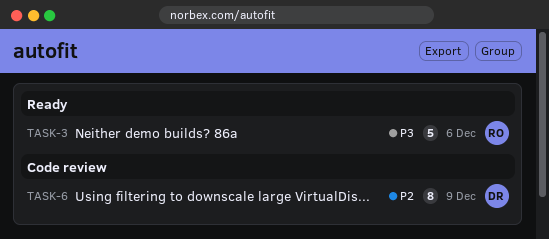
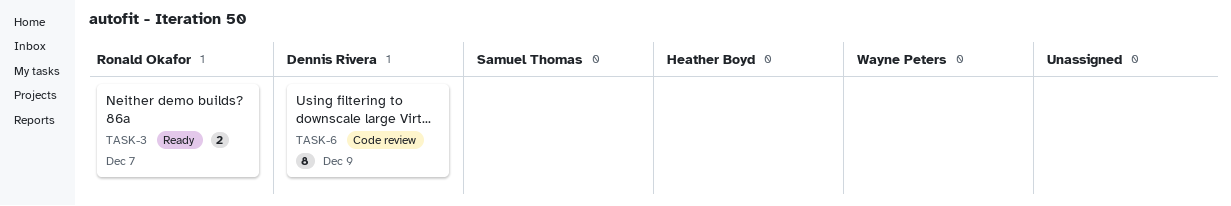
TASK-3, estimate: 5 -> 2
TASK-3, due: Dec 6 -> Dec 7

